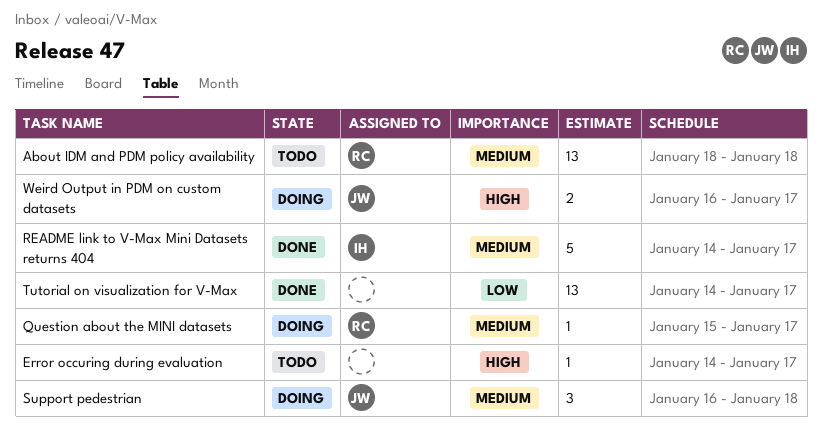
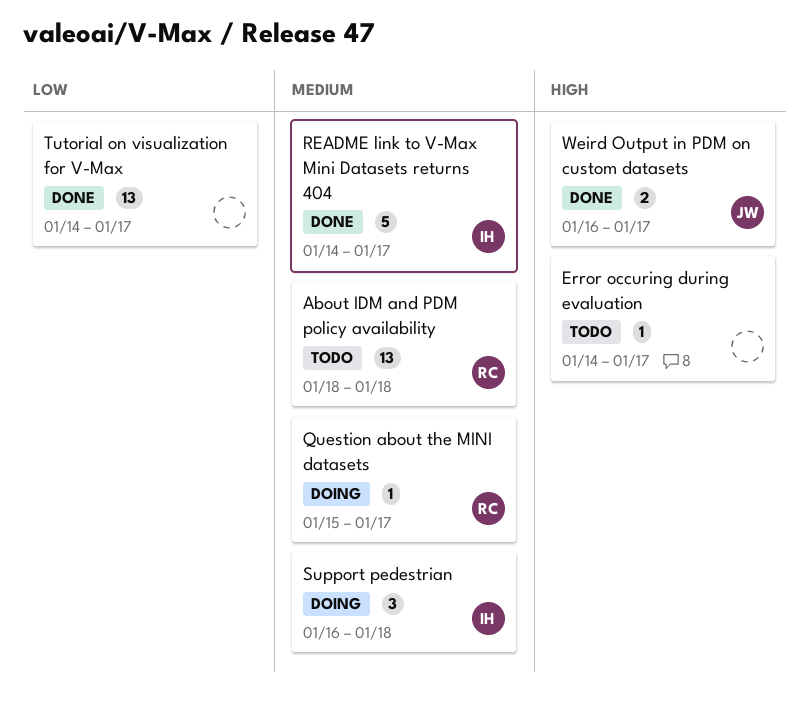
Support pedestrian, owner: JW -> IH
Weird Output in PDM on custom datasets, status: Doing -> Done

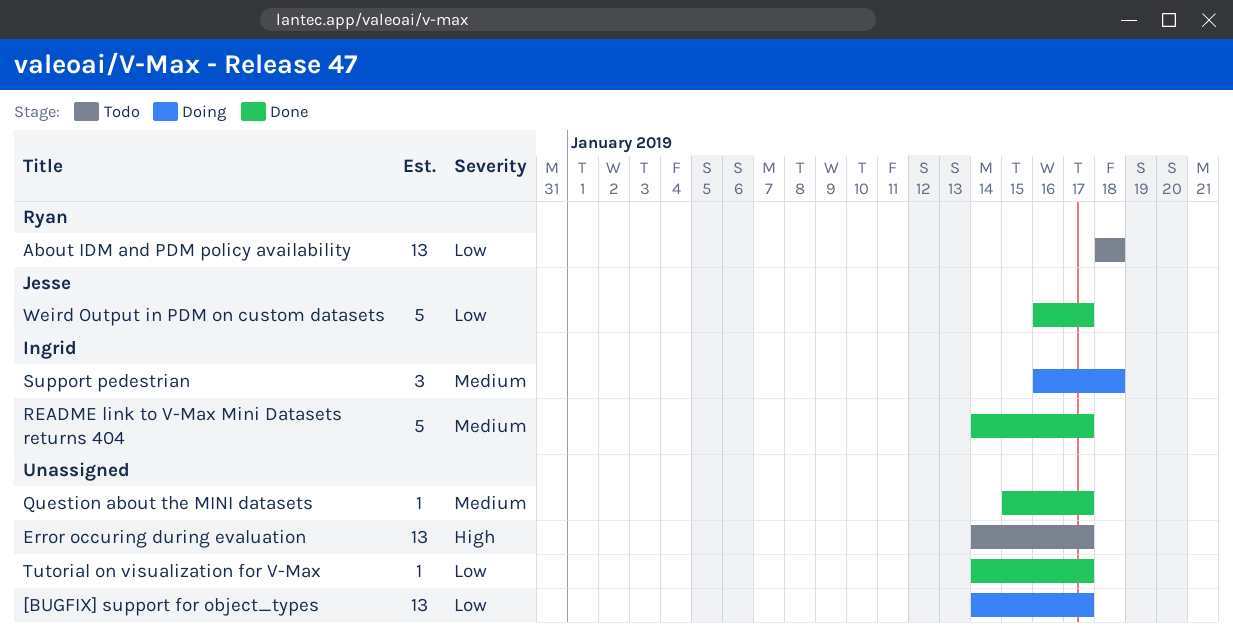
[BUGFIX] support for object_types: none -> present
About IDM and PDM policy availability, priority: Medium -> Low
Error occuring during evaluation, estimate: 1 -> 13
Question about the MINI datasets, status: Doing -> Done
Question about the MINI datasets, owner: Ryan -> none
Tutorial on visualization for V-Max, estimate: 13 -> 1
Weird Output in PDM on custom datasets, priority: High -> Low
Weird Output in PDM on custom datasets, estimate: 2 -> 5

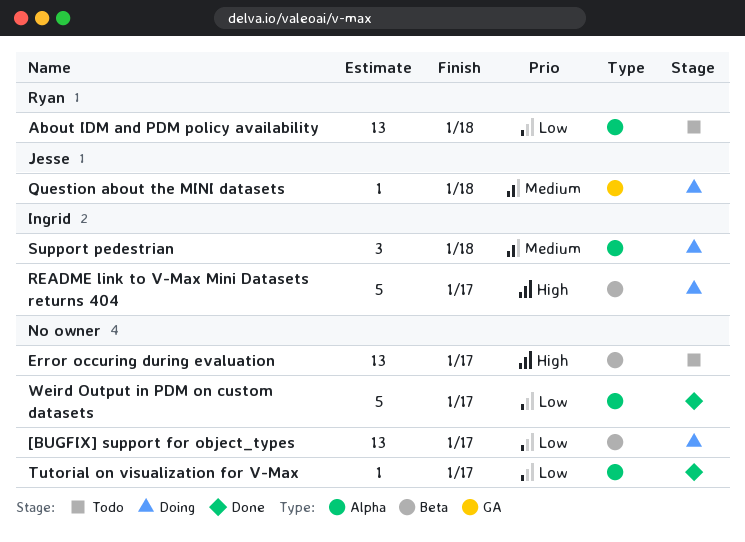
Question about the MINI datasets, status: Done -> Doing
Question about the MINI datasets, owner: none -> Jesse
Question about the MINI datasets, due: Jan 17 -> Jan 18
README link to V-Max Mini Datasets returns 404, status: Done -> Doing
README link to V-Max Mini Datasets returns 404, priority: Medium -> High
Weird Output in PDM on custom datasets, owner: Jesse -> none

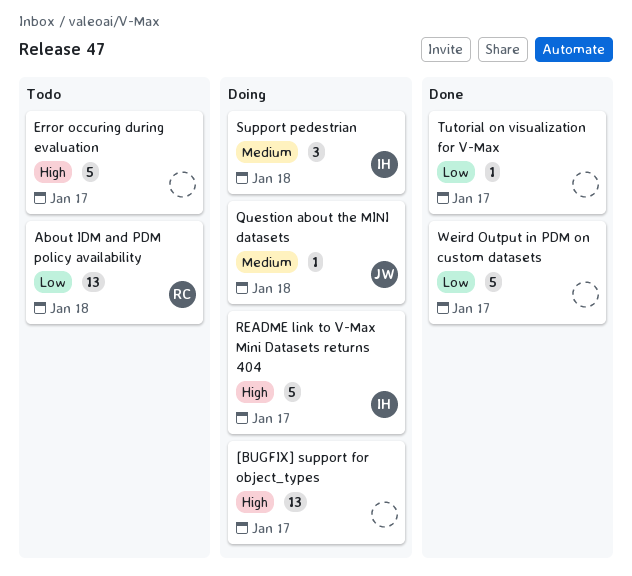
[BUGFIX] support for object_types, priority: Low -> High
Error occuring during evaluation, estimate: 13 -> 5

